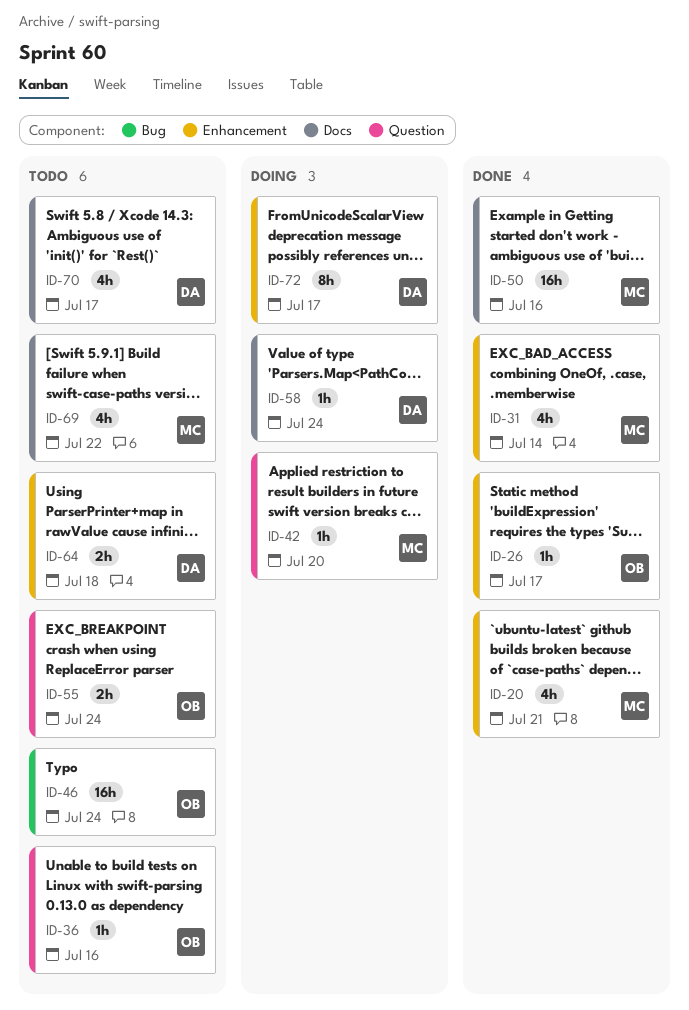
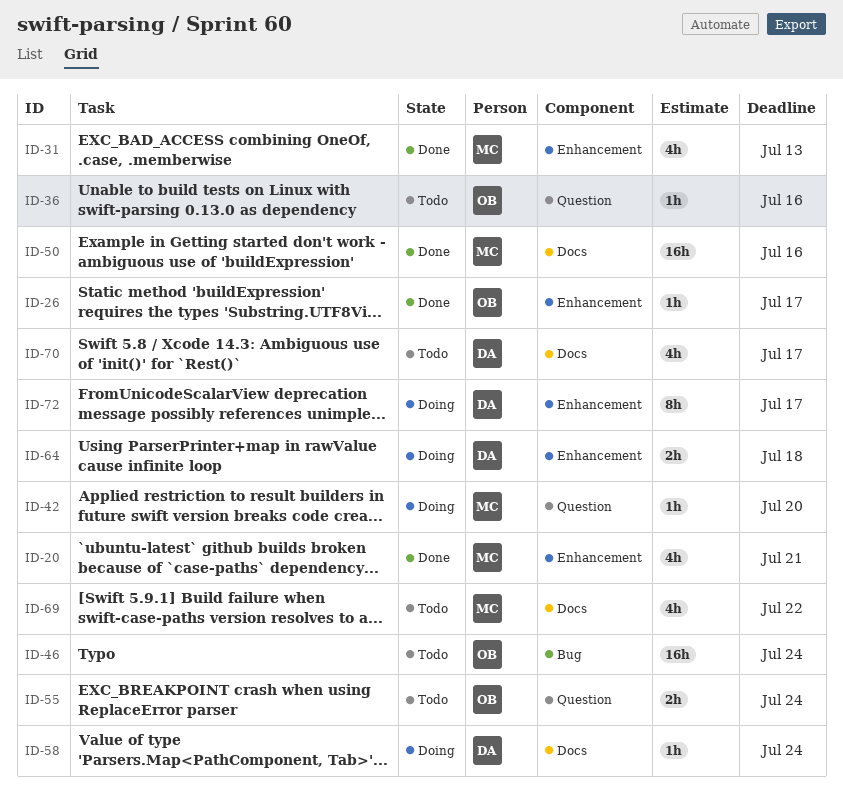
ID-31, due: Jul 14 -> Jul 13
ID-64, status: Todo -> Doing

